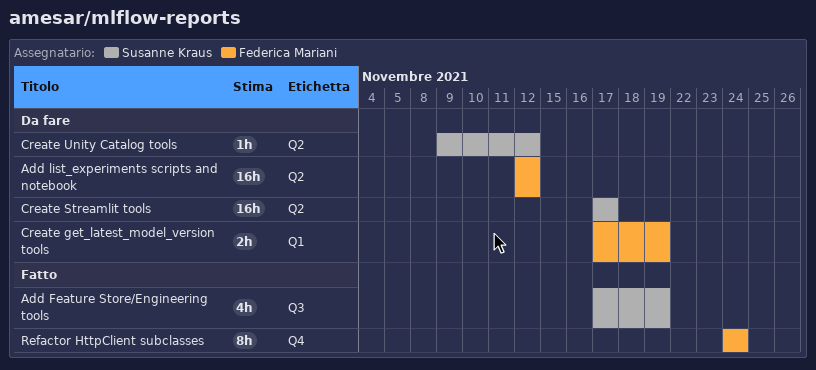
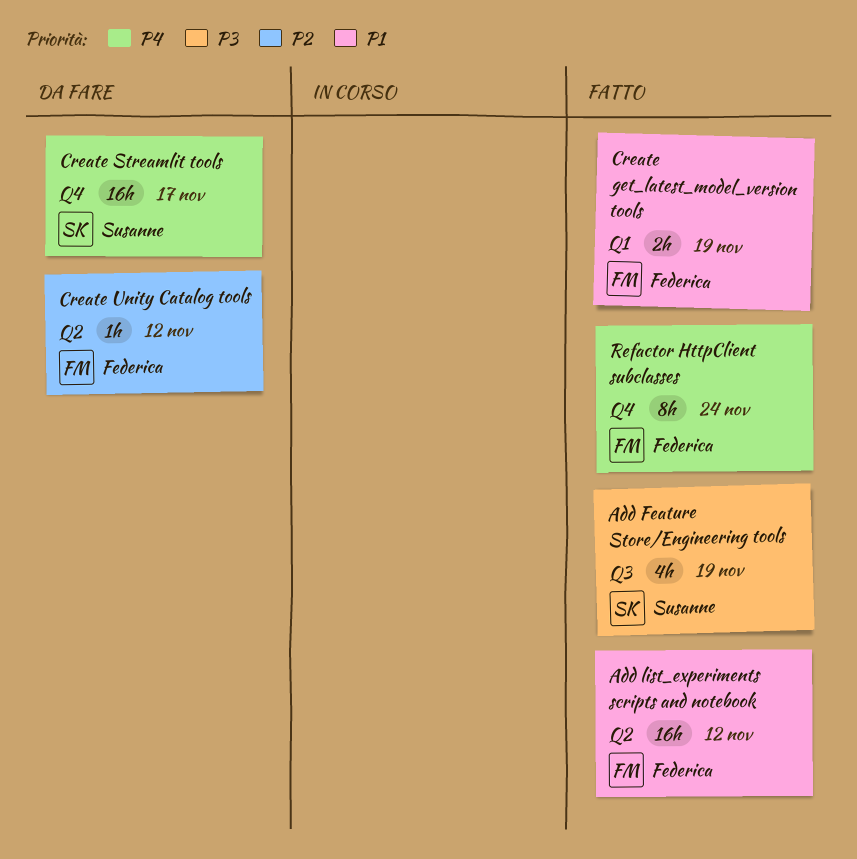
Add list_experiments scripts and notebook, status: Da fare -> Fatto
Create get_latest_model_version tools, status: Da fare -> Fatto
Create Streamlit tools, label: Q2 -> Q4
Create Unity Catalog tools, owner: Susanne Kraus -> Federica Mariani

